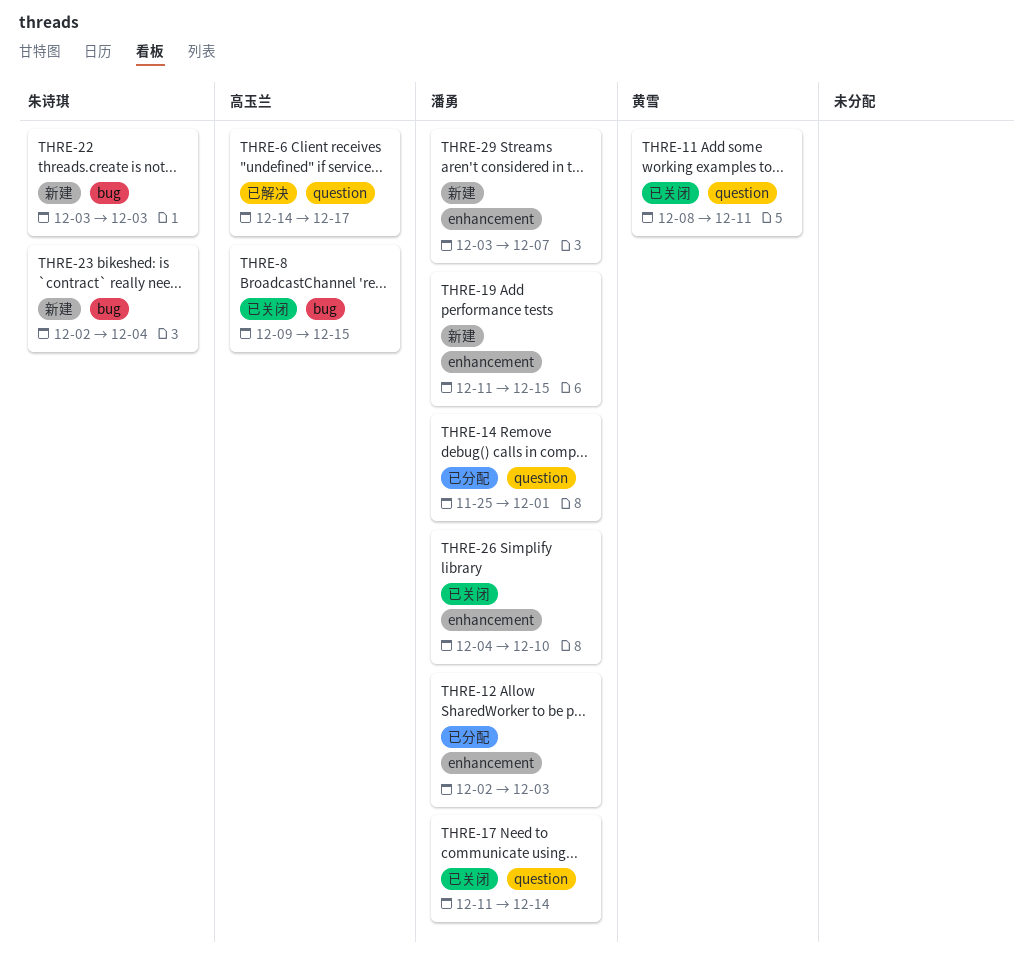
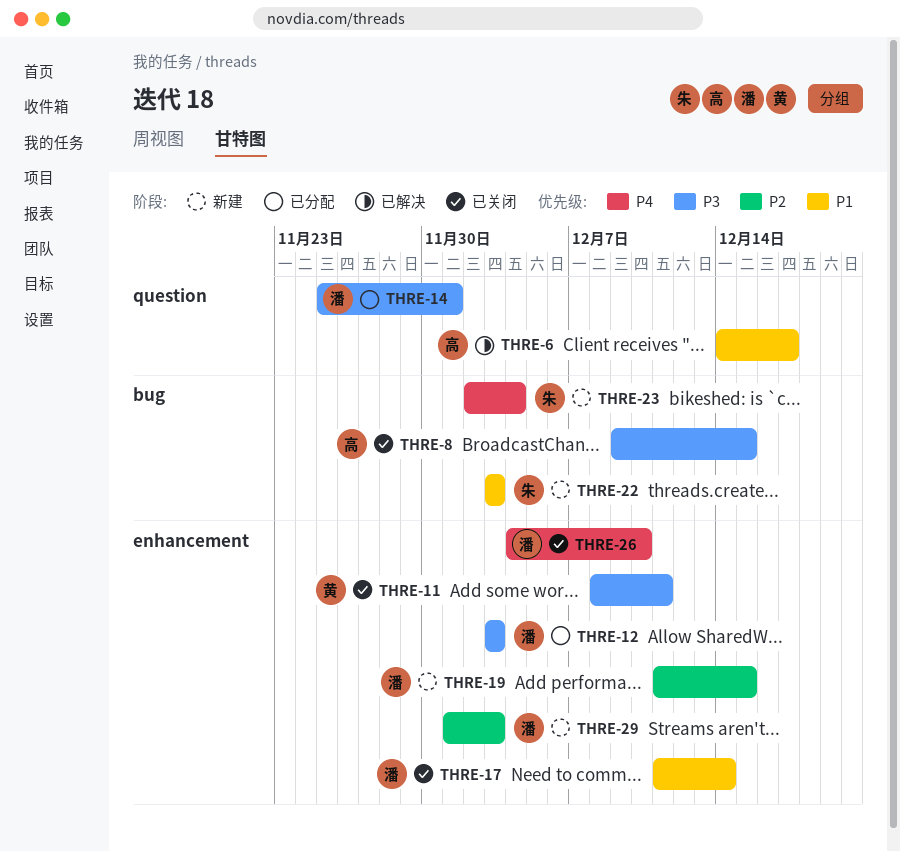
THRE-11, label: question -> enhancement
THRE-12, start: Dec 2 -> Dec 3
THRE-17, label: question -> enhancement
THRE-29, start: Dec 3 -> Dec 1
THRE-29, due: Dec 7 -> Dec 3

